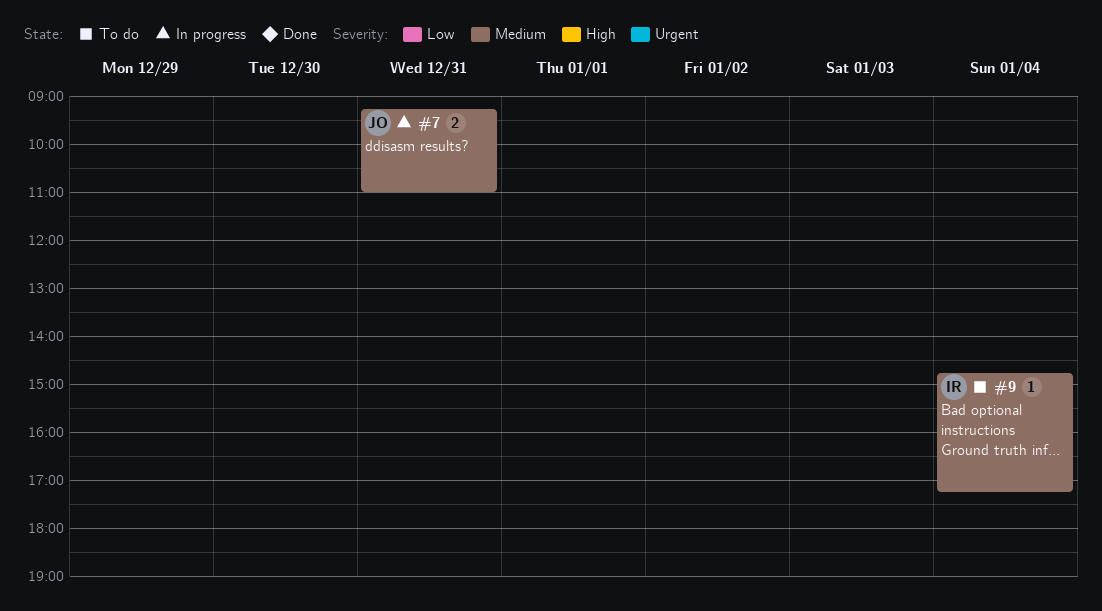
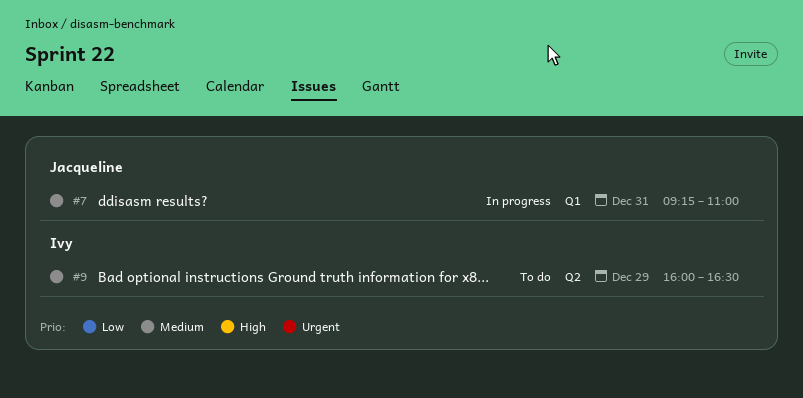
#9, day: Jan 4 -> Dec 29
#9, begins: 14:45 -> 16:00
#9, ends: 17:15 -> 16:30

